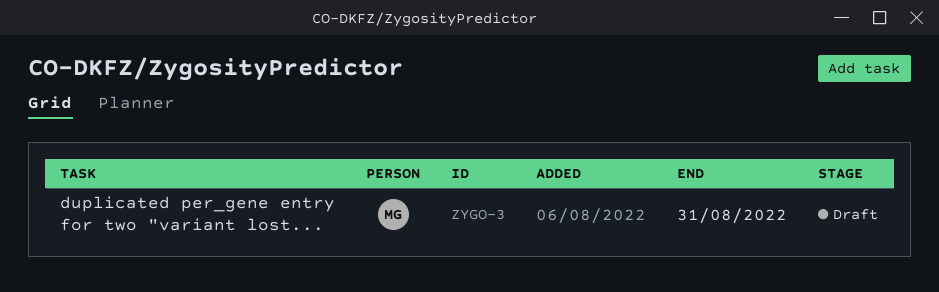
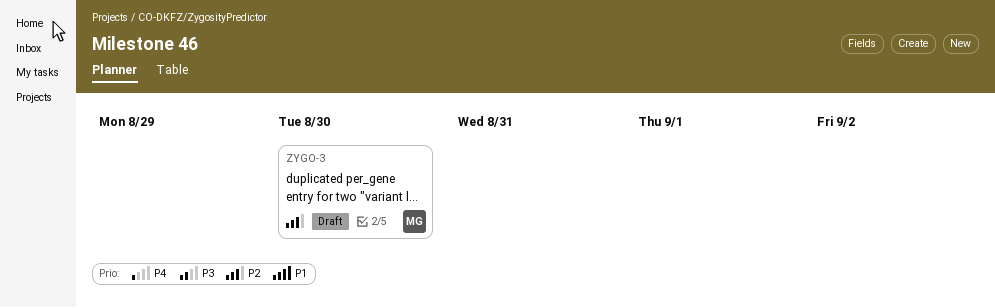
ZYGO-3, due: Aug 31 -> Aug 30

